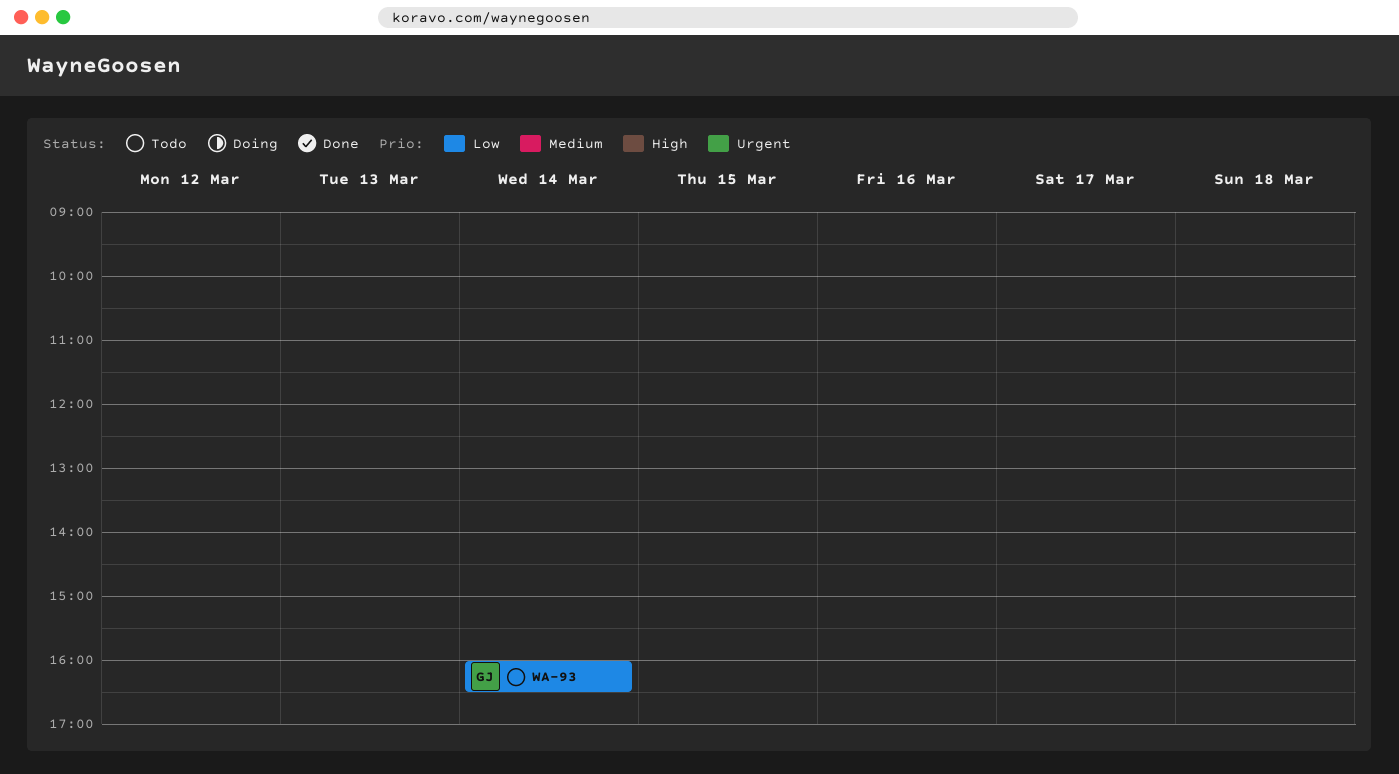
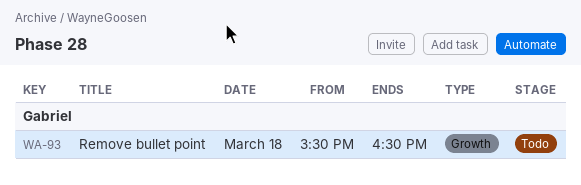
WA-93, day: Mar 14 -> Mar 18
WA-93, begins: 16:00 -> 15:30

